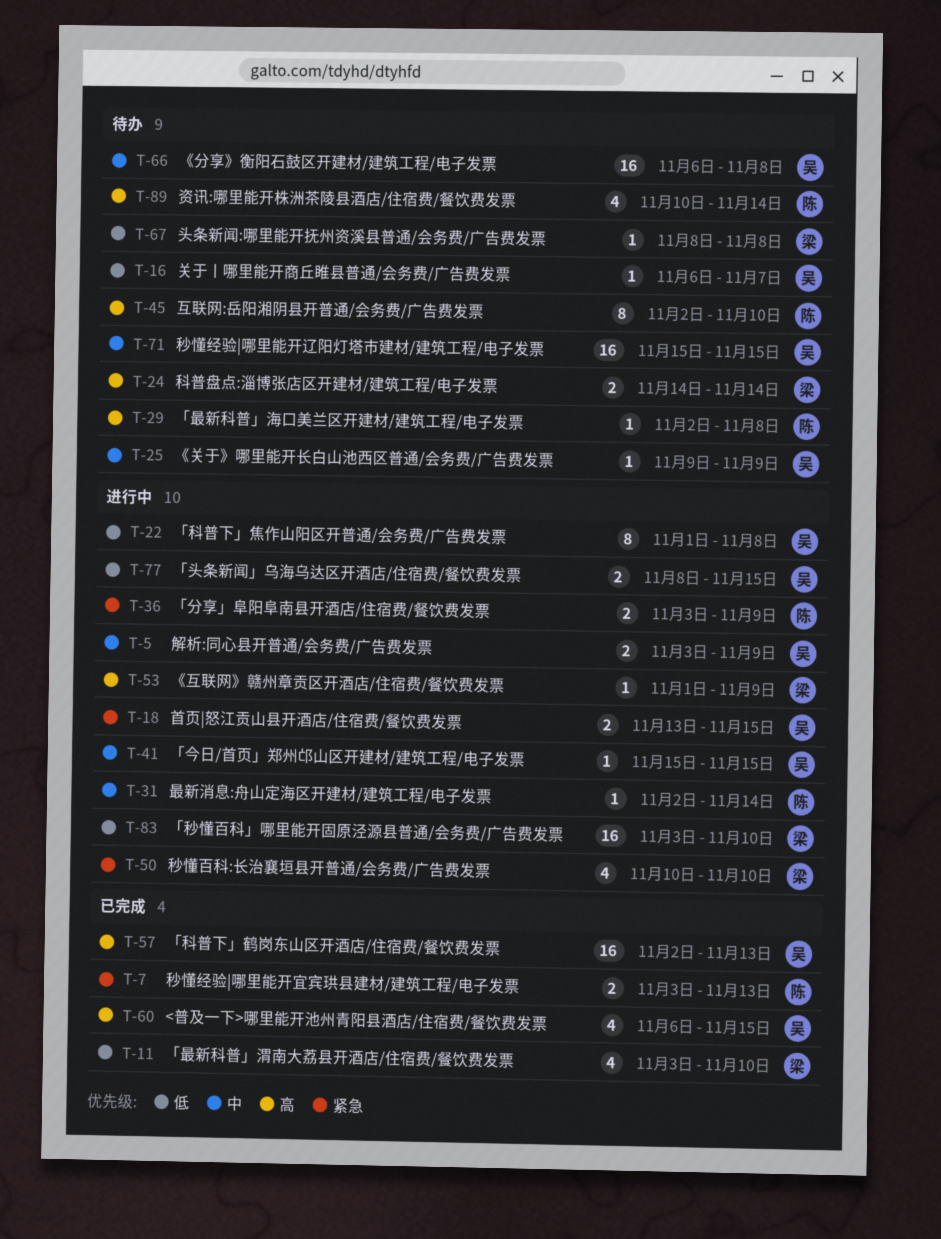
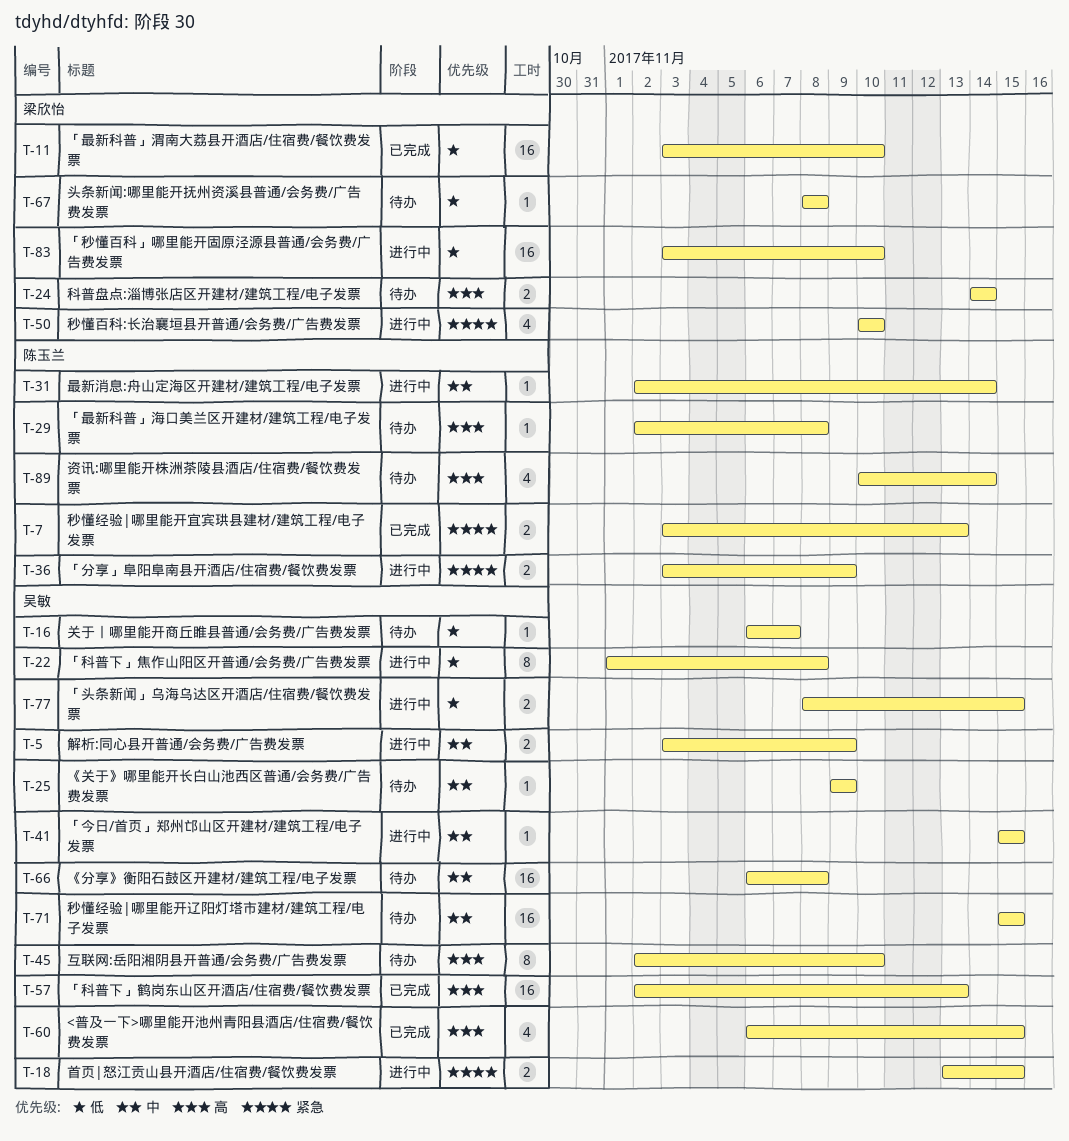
T-11, estimate: 4 -> 16
T-45, owner: 陈玉兰 -> 吴敏
T-53: present -> none

